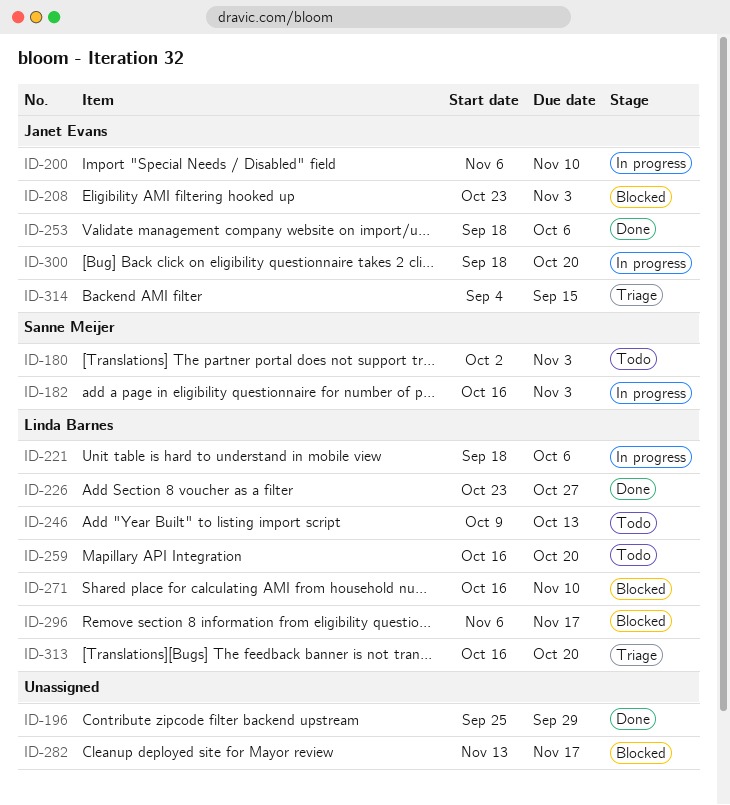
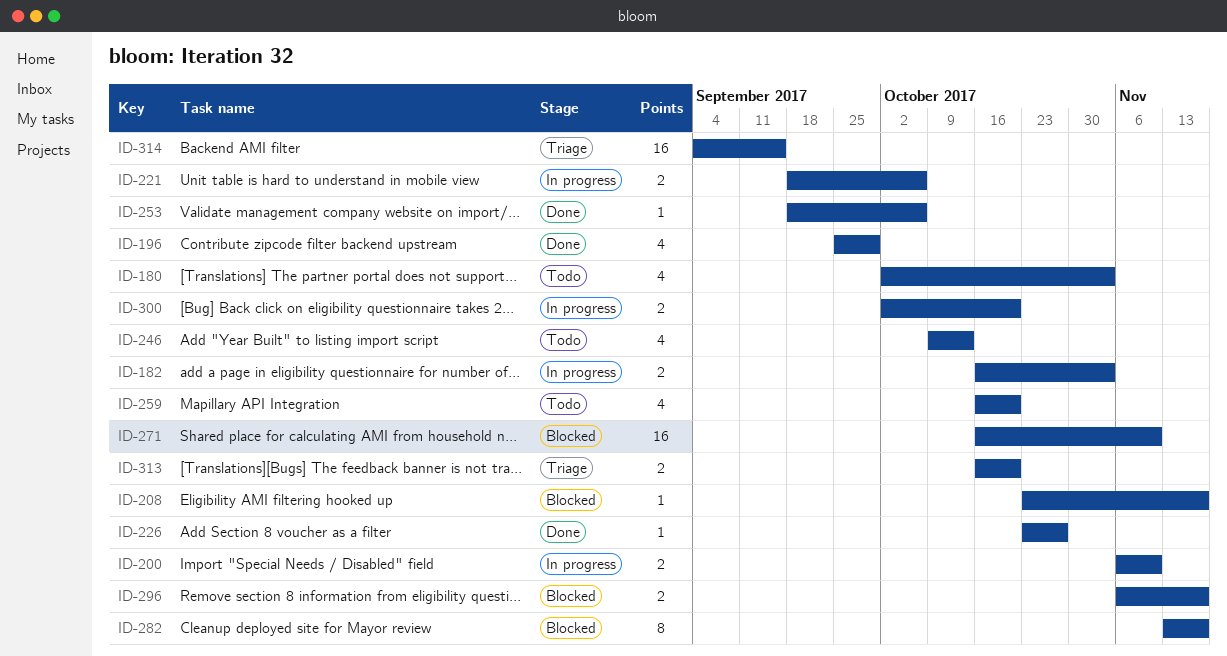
ID-208, due: Nov 3 -> Nov 17
ID-300, start: Sep 18 -> Oct 2

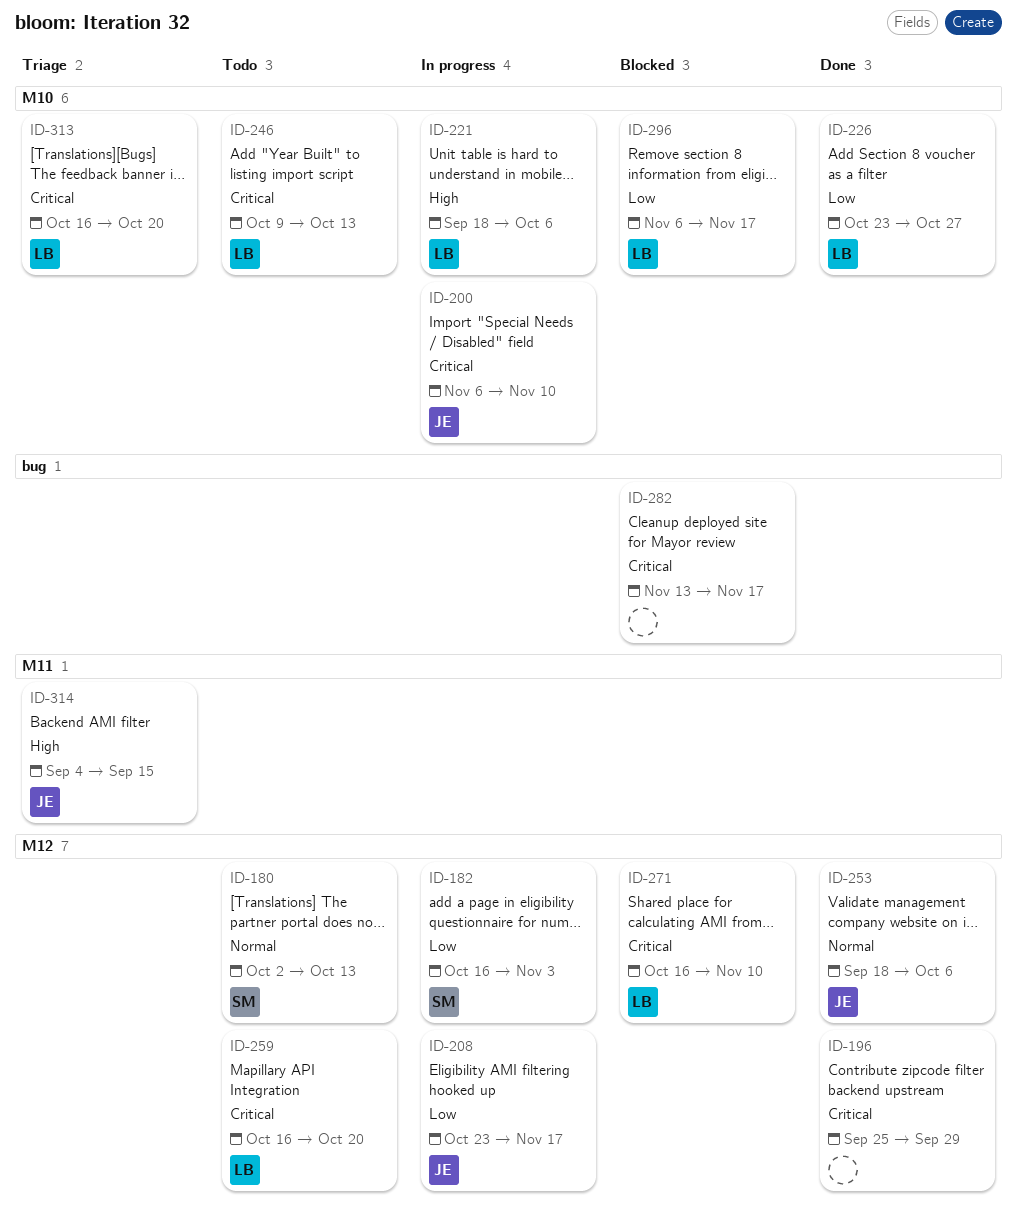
ID-180, due: Nov 3 -> Oct 13
ID-208, status: Blocked -> In progress
ID-300: present -> none

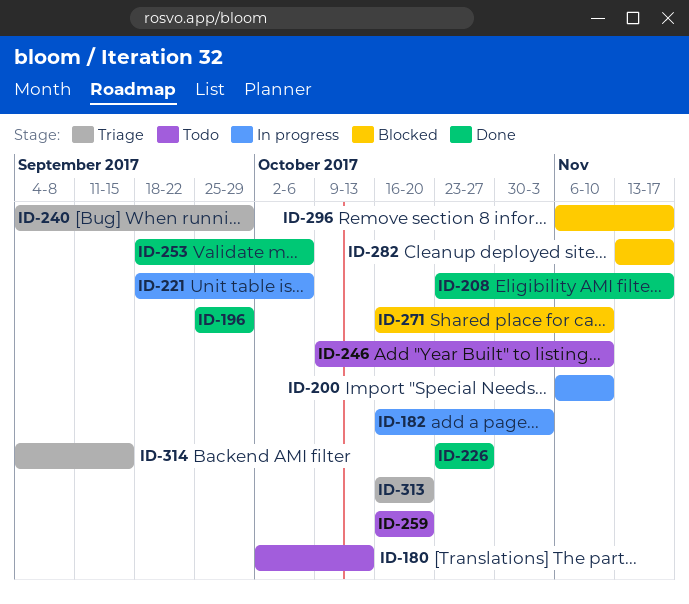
ID-208, status: In progress -> Done
ID-240: none -> present
ID-246, due: Oct 13 -> Nov 10

